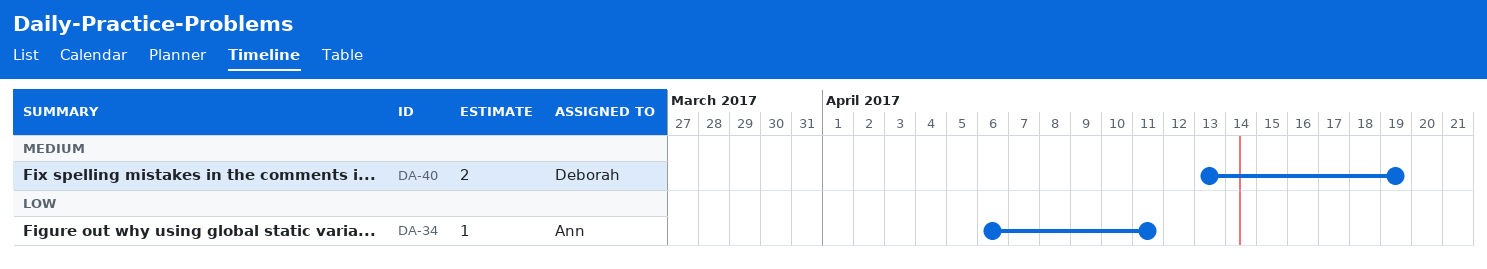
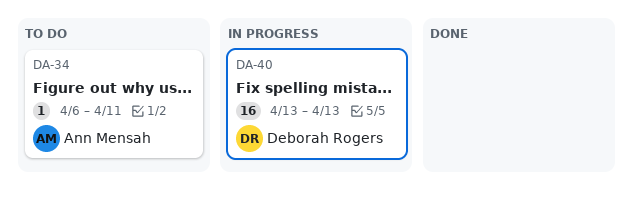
DA-40, estimate: 2 -> 16
DA-40, due: Apr 19 -> Apr 13

